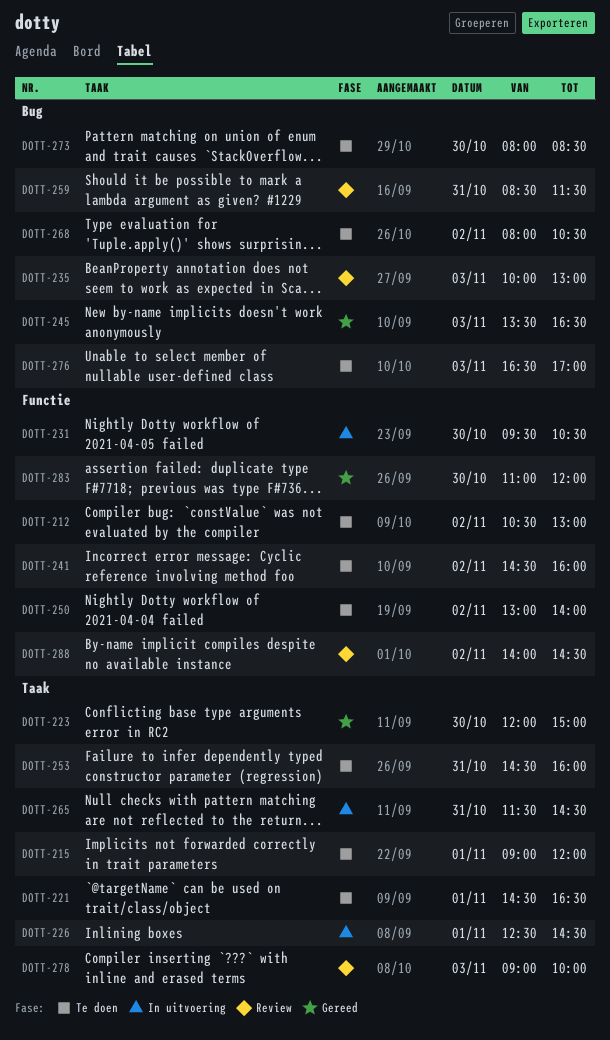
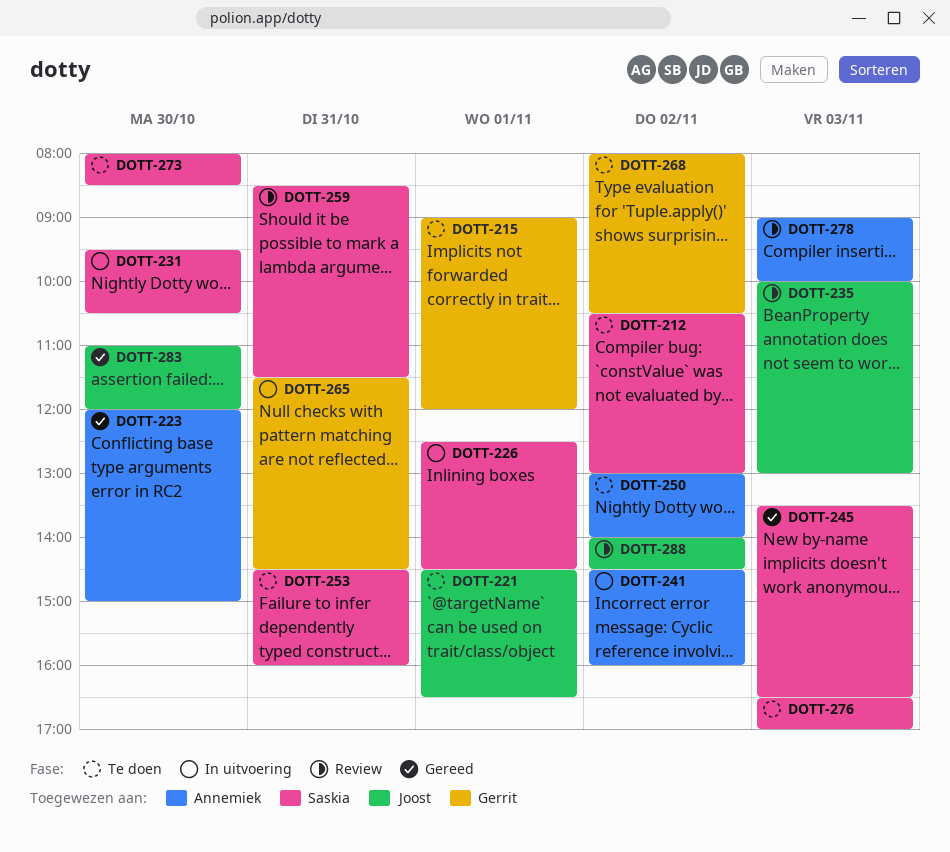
DOTT-241, status: Te doen -> In uitvoering

